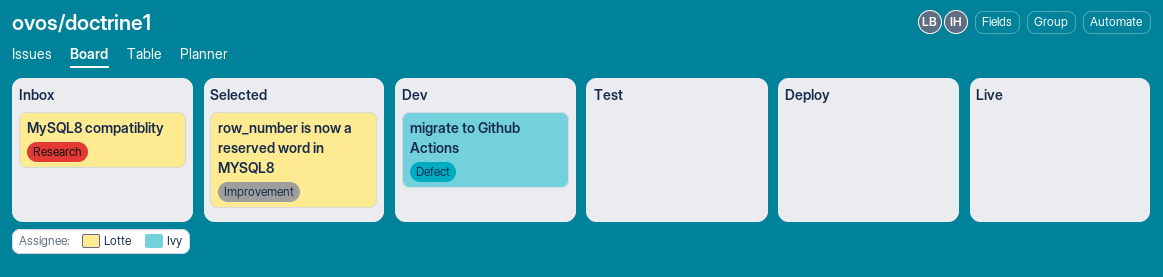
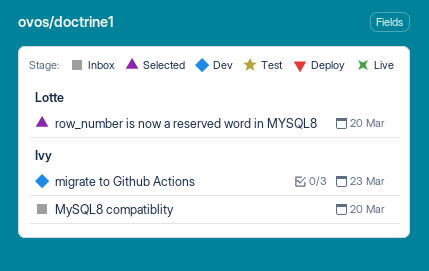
MySQL8 compatiblity, owner: Lotte -> Ivy

